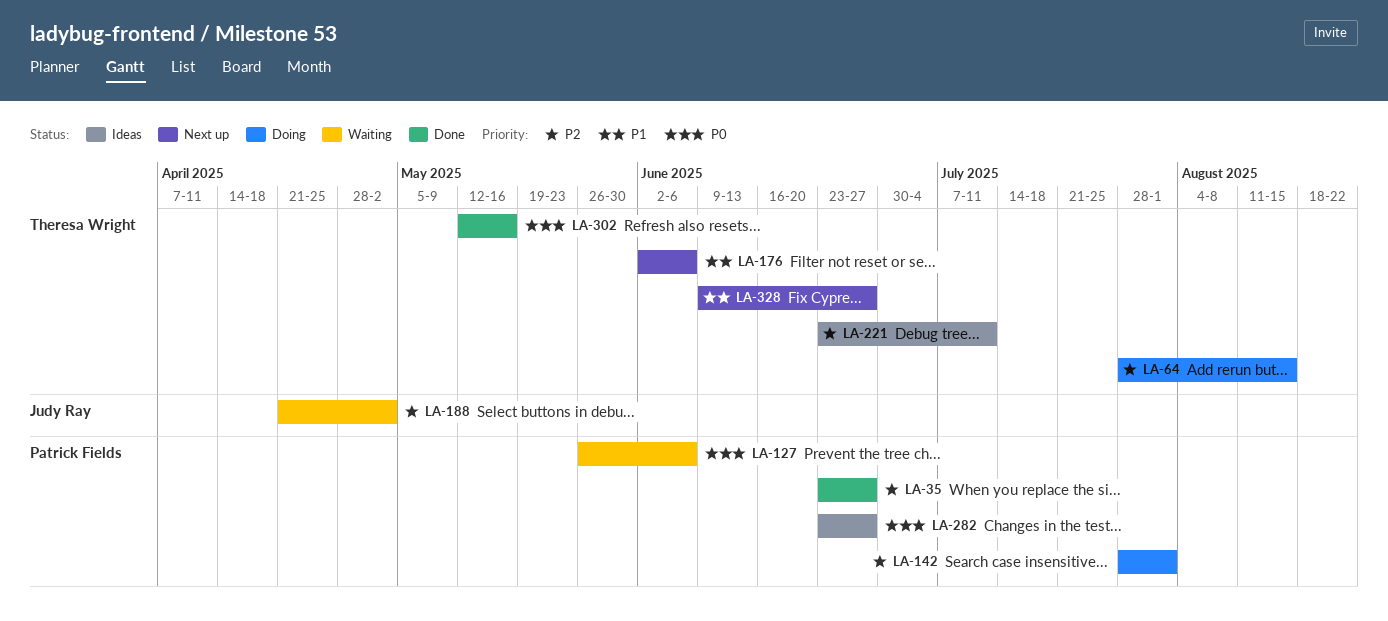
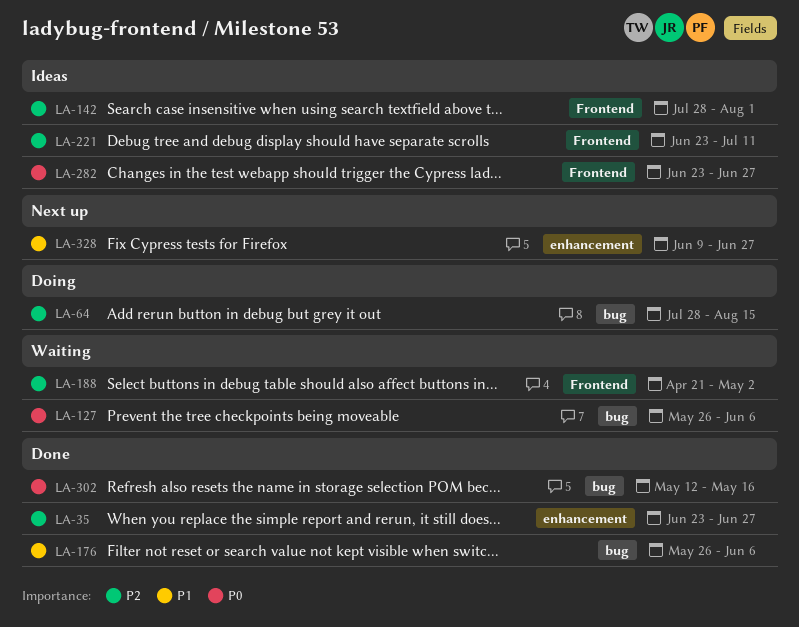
LA-142, status: Doing -> Ideas
LA-176, status: Next up -> Done
LA-176, start: Jun 2 -> May 26

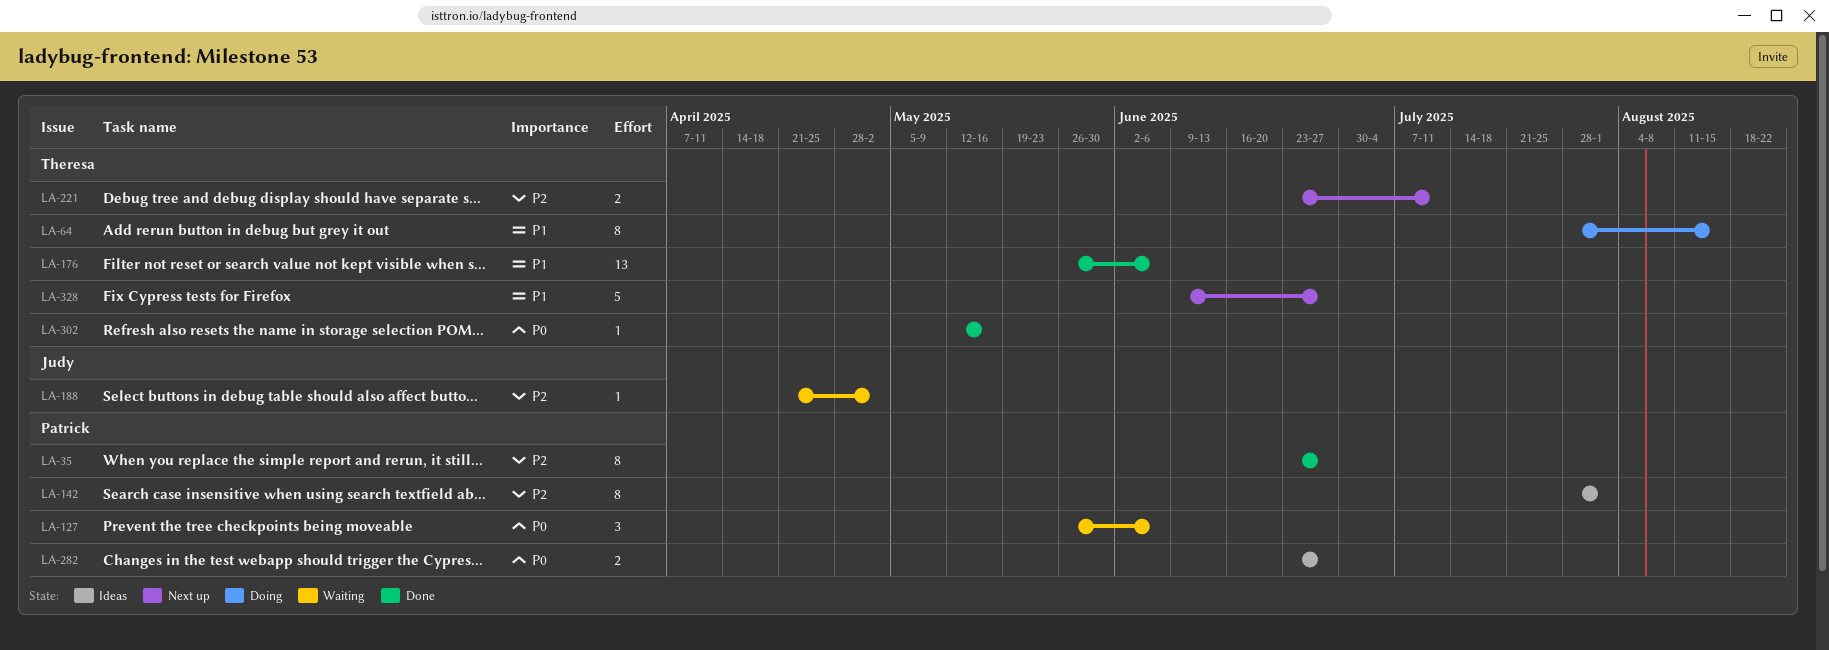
LA-64, priority: P2 -> P1
LA-221, status: Ideas -> Next up

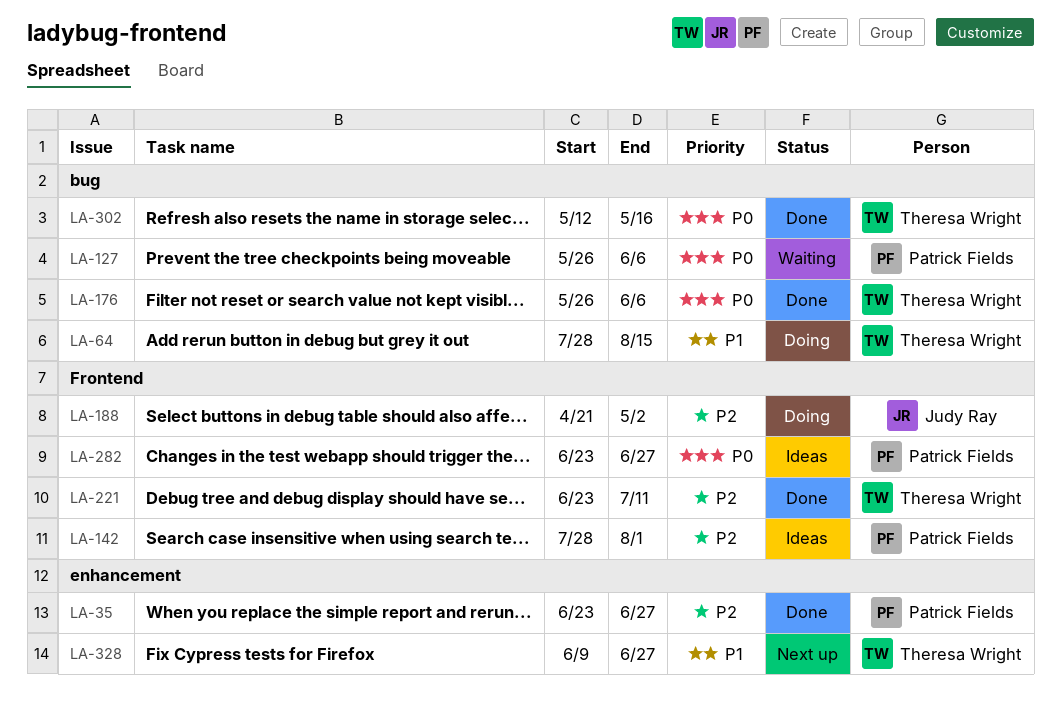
LA-176, priority: P1 -> P0
LA-188, status: Waiting -> Doing
LA-221, status: Next up -> Done

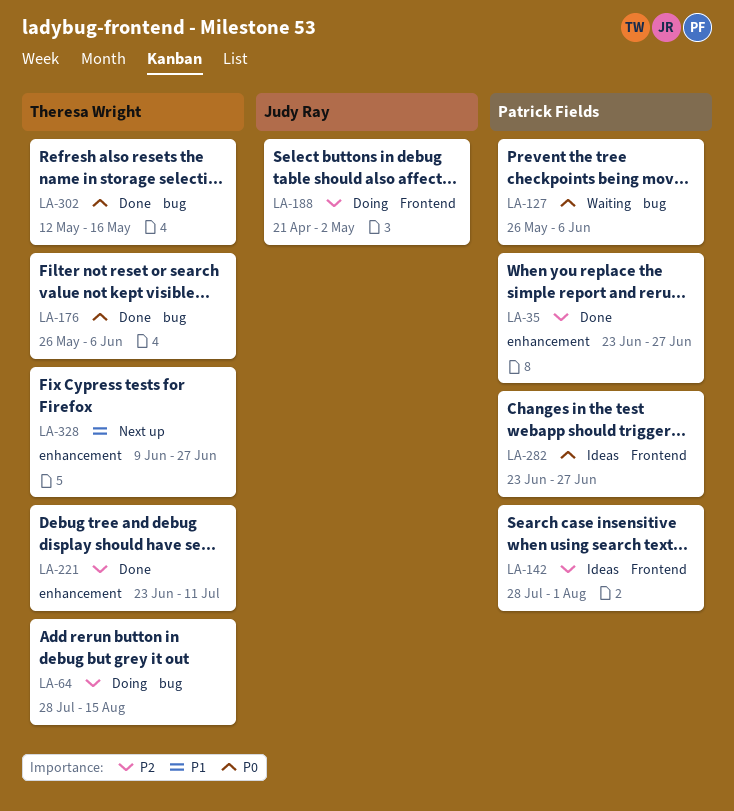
LA-64, priority: P1 -> P2
LA-221, label: Frontend -> enhancement

